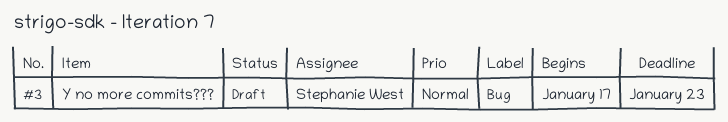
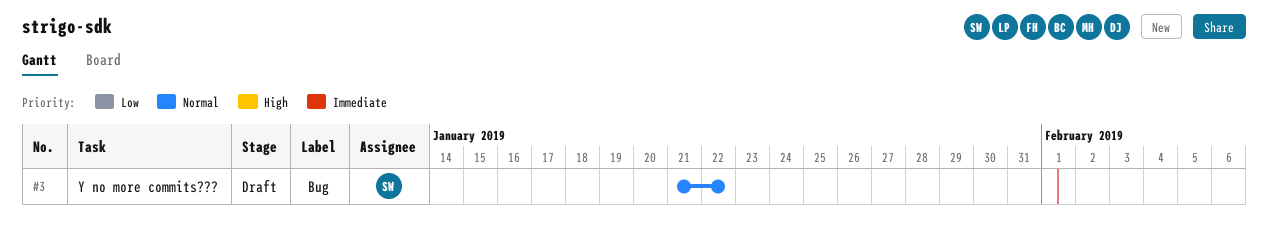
#3, start: Jan 17 -> Jan 21
#3, due: Jan 23 -> Jan 22

